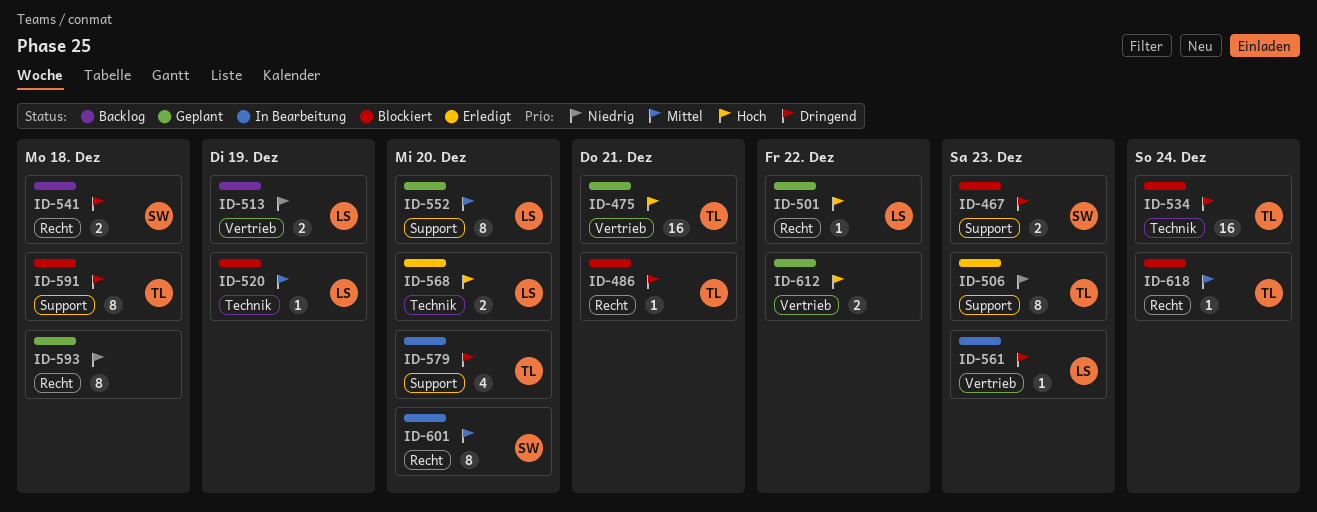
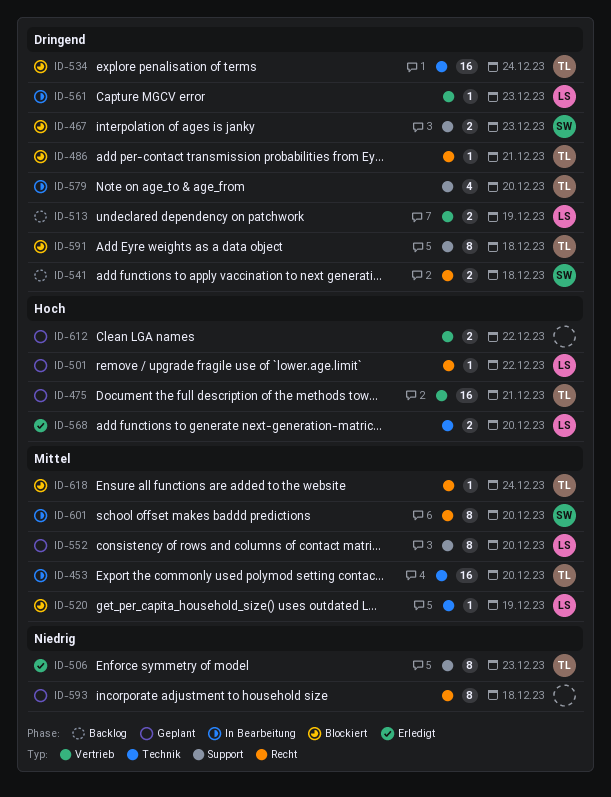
ID-453: none -> present
ID-513, priority: Niedrig -> Dringend

